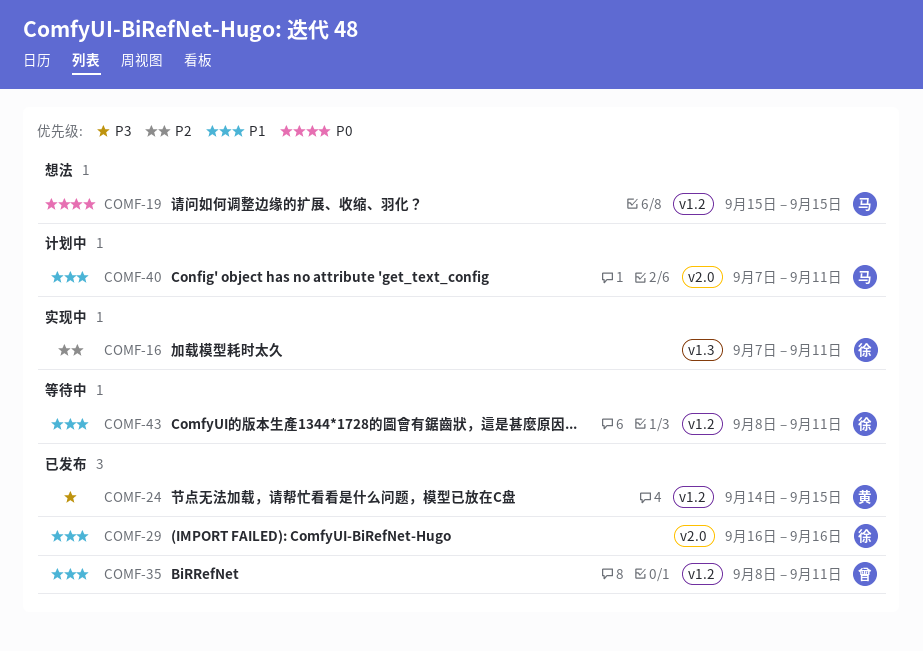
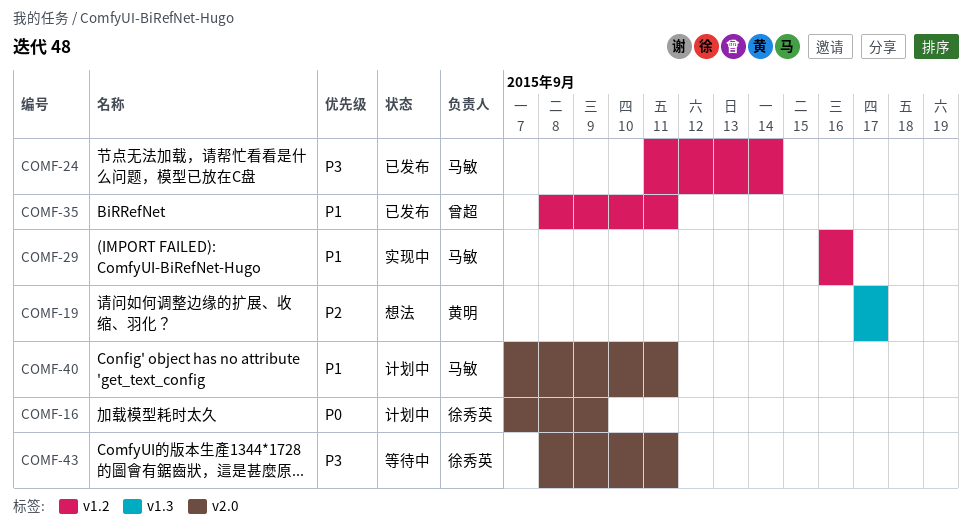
COMF-16, status: 实现中 -> 计划中
COMF-16, priority: P2 -> P0
COMF-16, label: v1.3 -> v2.0
COMF-16, due: Sep 11 -> Sep 9
COMF-19, owner: 马敏 -> 黄明
COMF-19, priority: P0 -> P2
COMF-19, label: v1.2 -> v1.3
COMF-19, start: Sep 15 -> Sep 17
COMF-19, due: Sep 15 -> Sep 17
COMF-24, owner: 黄明 -> 马敏
COMF-24, start: Sep 14 -> Sep 11
COMF-24, due: Sep 15 -> Sep 14
COMF-29, status: 已发布 -> 实现中
COMF-29, owner: 徐秀英 -> 马敏
COMF-29, label: v2.0 -> v1.2
COMF-43, priority: P1 -> P3
COMF-43, label: v1.2 -> v2.0

